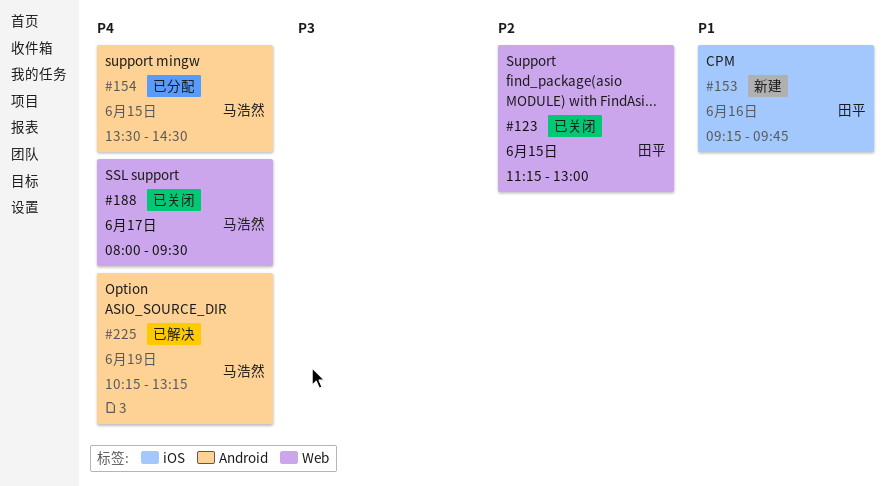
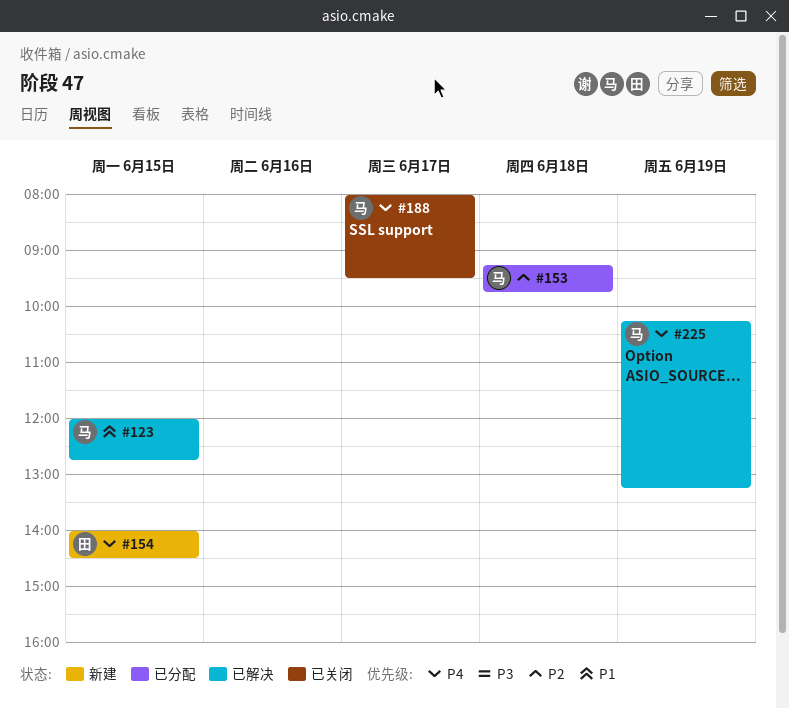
#123, status: 已关闭 -> 已解决
#123, owner: 田平 -> 马浩然
#123, priority: P2 -> P1
#123, begins: 11:15 -> 12:00
#123, ends: 13:00 -> 12:45
#153, status: 新建 -> 已分配
#153, owner: 田平 -> 马浩然
#153, priority: P1 -> P2
#153, day: Jun 16 -> Jun 18
#154, status: 已分配 -> 新建
#154, owner: 马浩然 -> 田平
#154, begins: 13:30 -> 14:00

